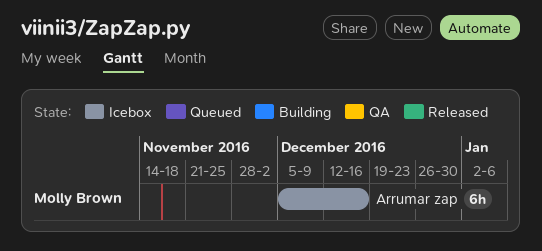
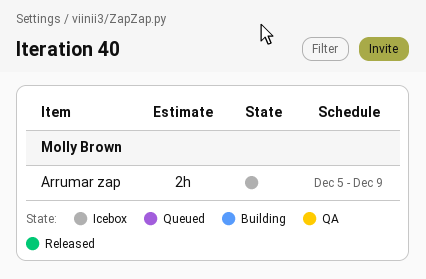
Arrumar zap, estimate: 6h -> 2h
Arrumar zap, due: Dec 16 -> Dec 9

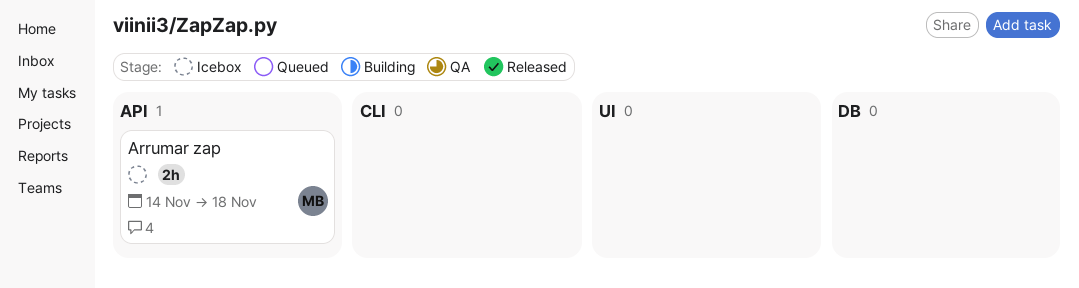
Arrumar zap, start: Dec 5 -> Nov 14
Arrumar zap, due: Dec 9 -> Nov 18

